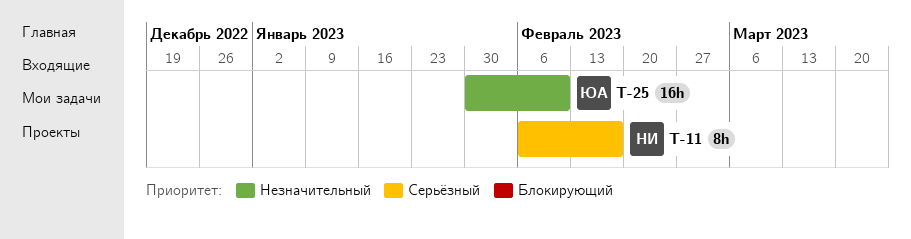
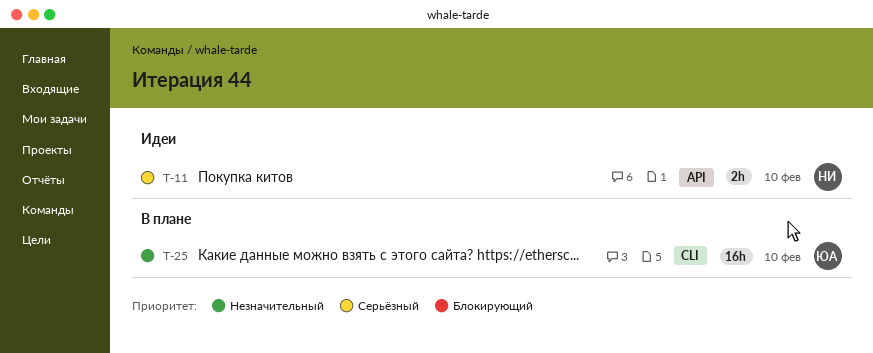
T-11, estimate: 8h -> 2h
T-11, due: Feb 17 -> Feb 10

